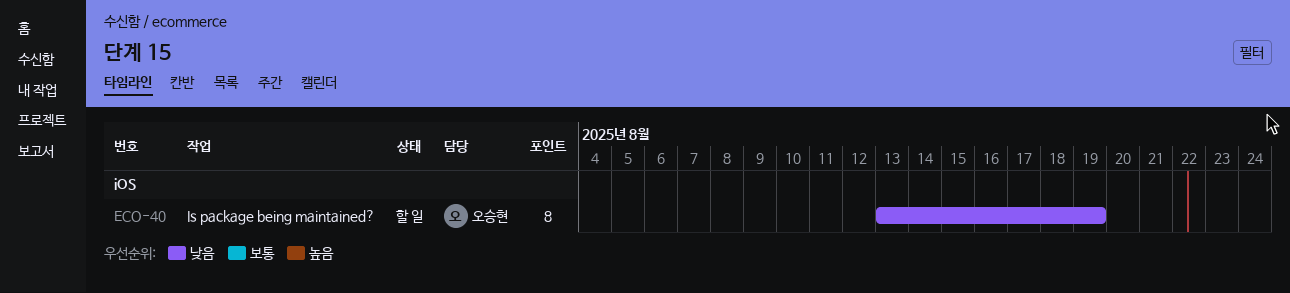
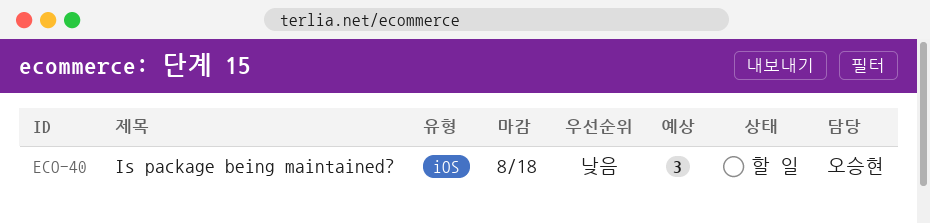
ECO-40, estimate: 8 -> 3
ECO-40, due: Aug 19 -> Aug 18

